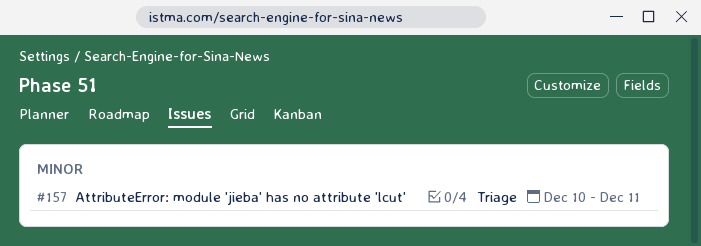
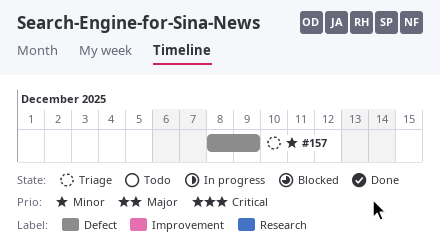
#157, start: Dec 10 -> Dec 8
#157, due: Dec 11 -> Dec 9

